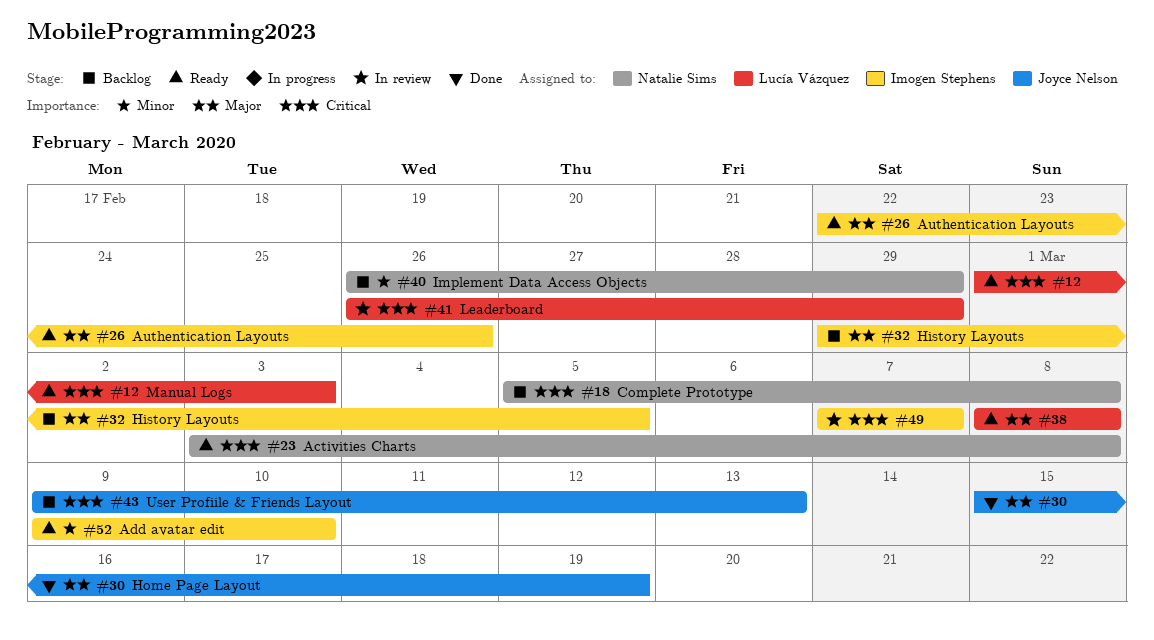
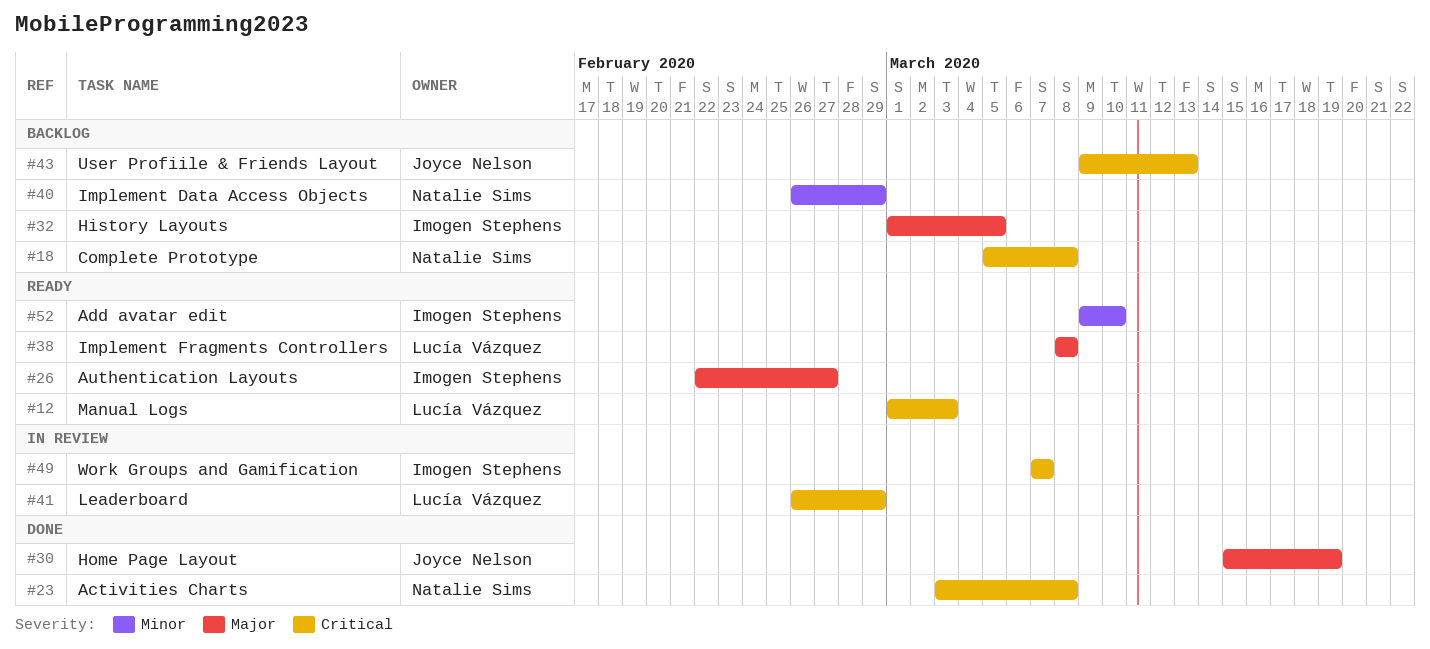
#23, status: Ready -> Done
#26, due: Feb 26 -> Feb 27
#32, start: Feb 29 -> Mar 1

